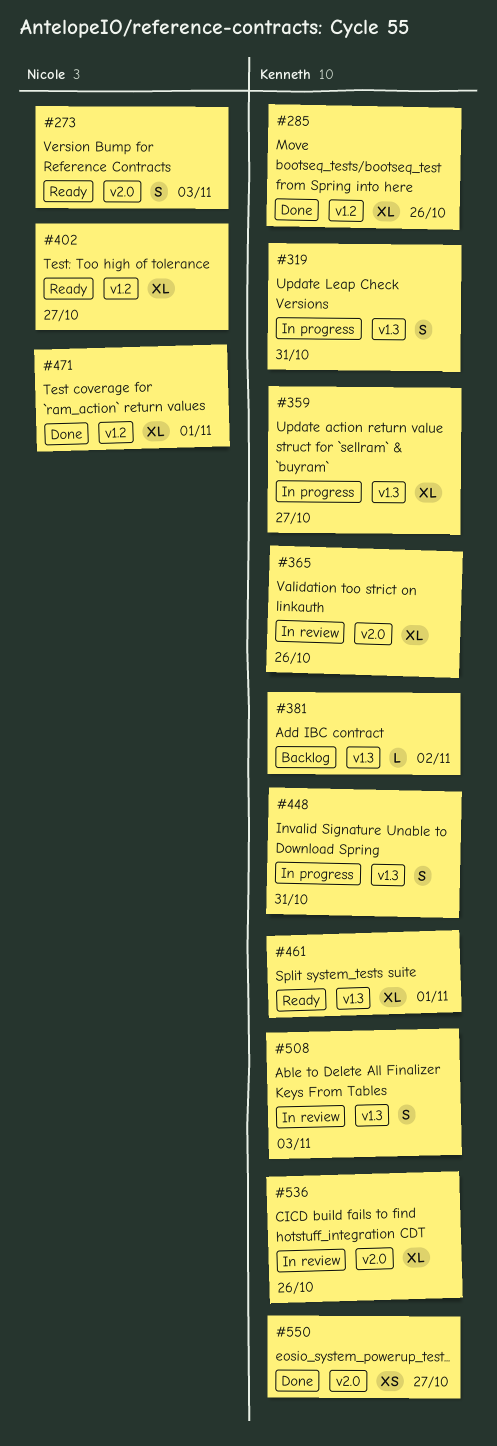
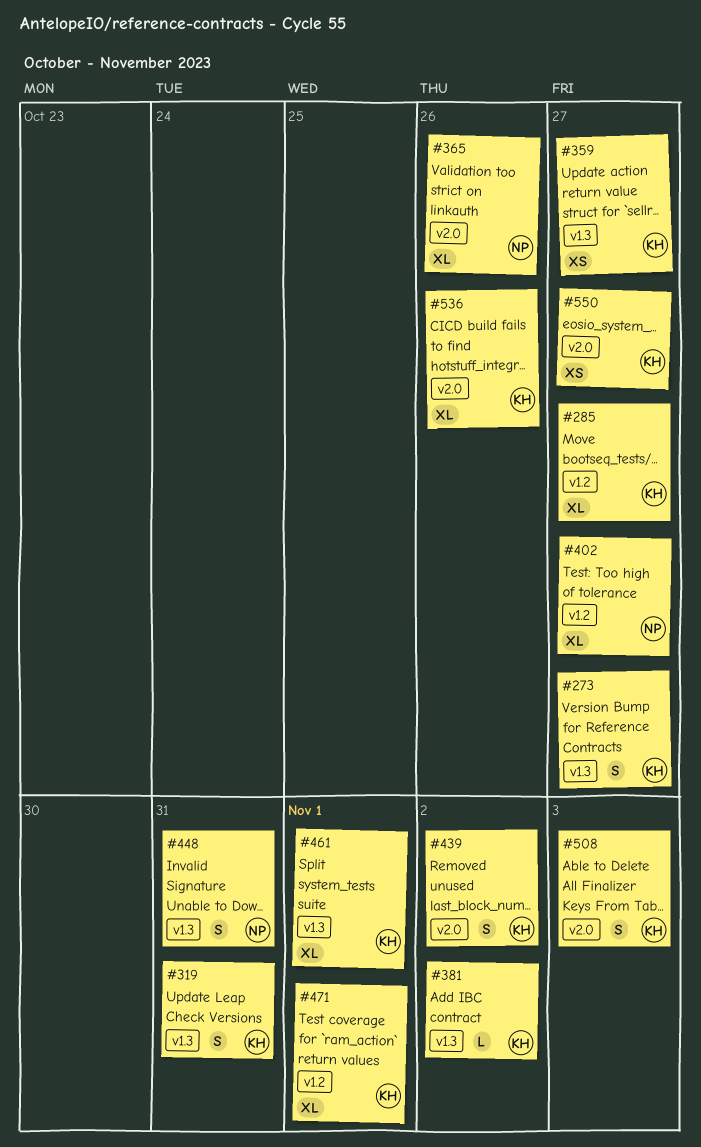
#273, owner: Nicole -> Kenneth
#273, label: v2.0 -> v1.3
#273, due: Nov 3 -> Oct 27
#285, due: Oct 26 -> Oct 27
#359, estimate: XL -> XS
#365, owner: Kenneth -> Nicole
#439: none -> present
#448, owner: Kenneth -> Nicole
#471, owner: Nicole -> Kenneth
#508, label: v1.3 -> v2.0

